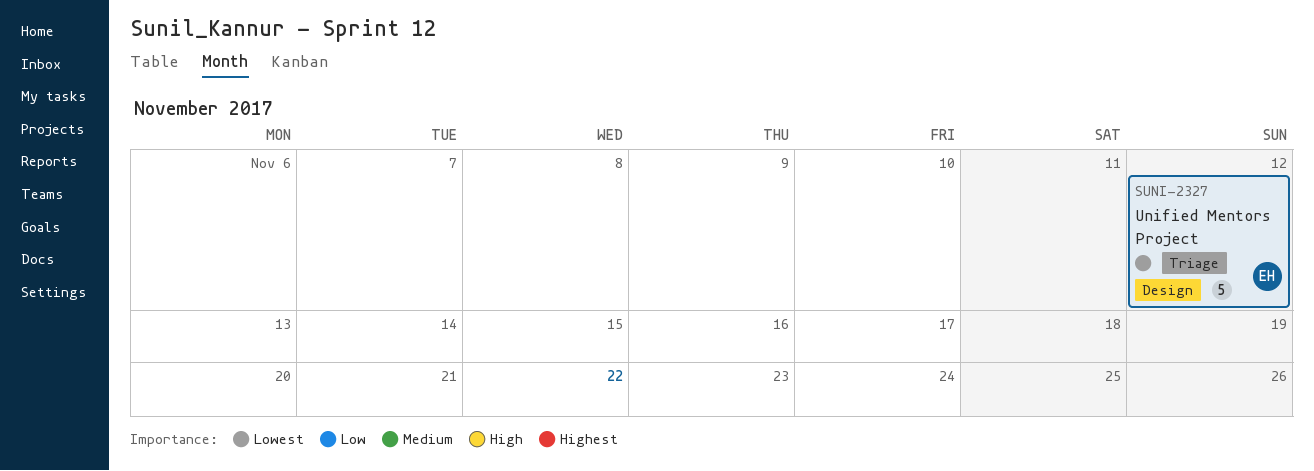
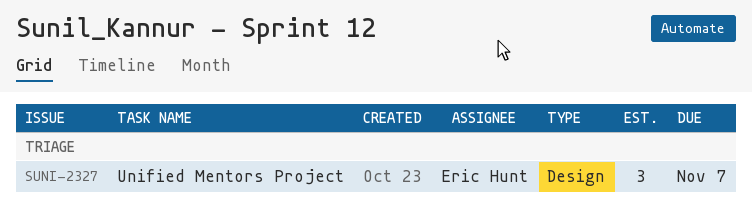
SUNI-2327, estimate: 5 -> 3
SUNI-2327, due: Nov 12 -> Nov 7

